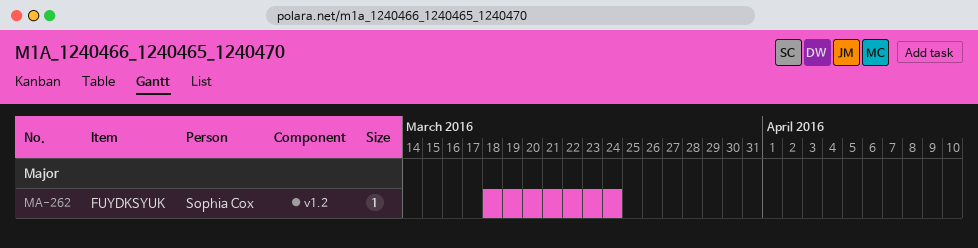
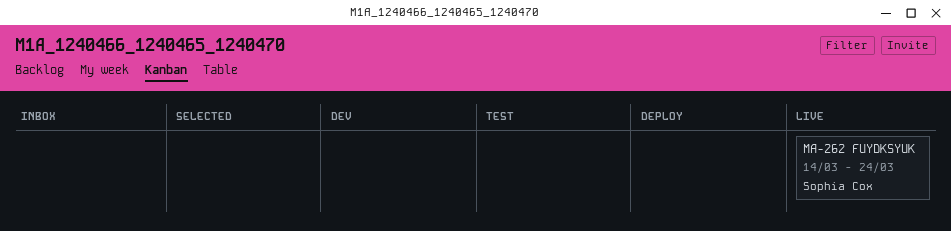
MA-262, start: Mar 18 -> Mar 14

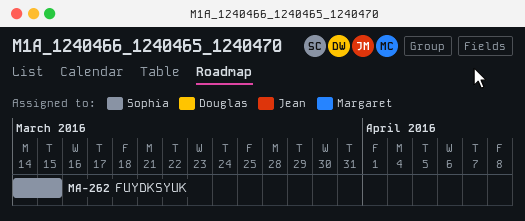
MA-262, due: Mar 24 -> Mar 15

